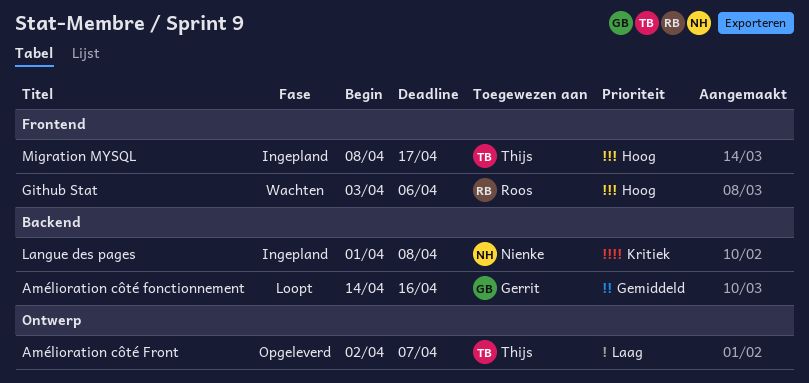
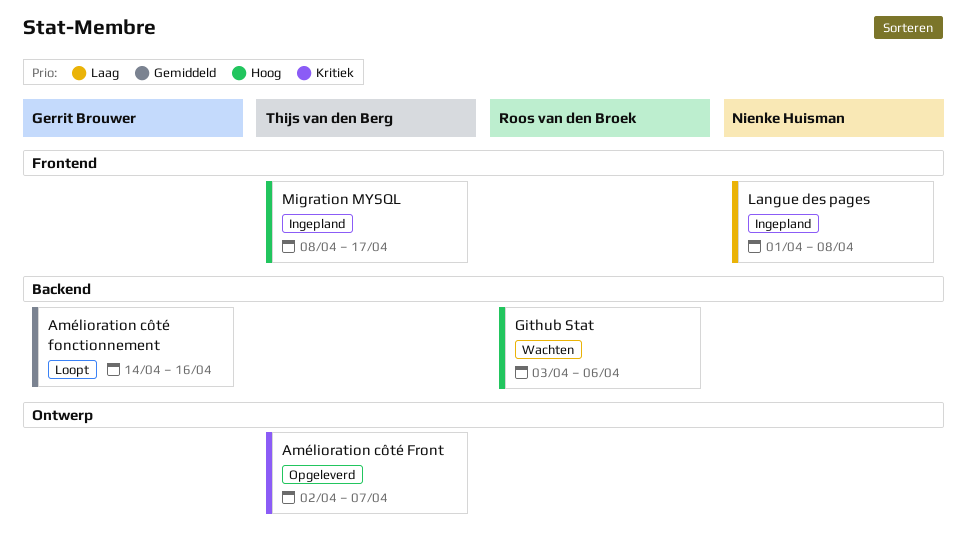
Amélioration côté Front, priority: Laag -> Kritiek
Github Stat, label: Frontend -> Backend
Langue des pages, priority: Kritiek -> Laag
Langue des pages, label: Backend -> Frontend

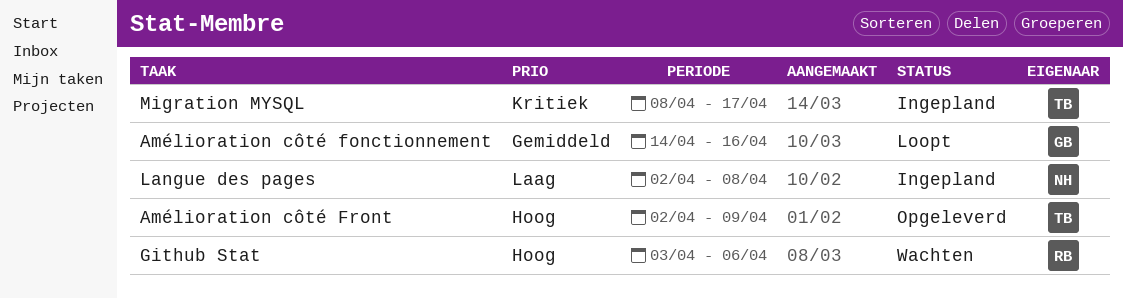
Amélioration côté Front, priority: Kritiek -> Hoog
Amélioration côté Front, due: Apr 7 -> Apr 9
Langue des pages, start: Apr 1 -> Apr 2
Migration MYSQL, priority: Hoog -> Kritiek

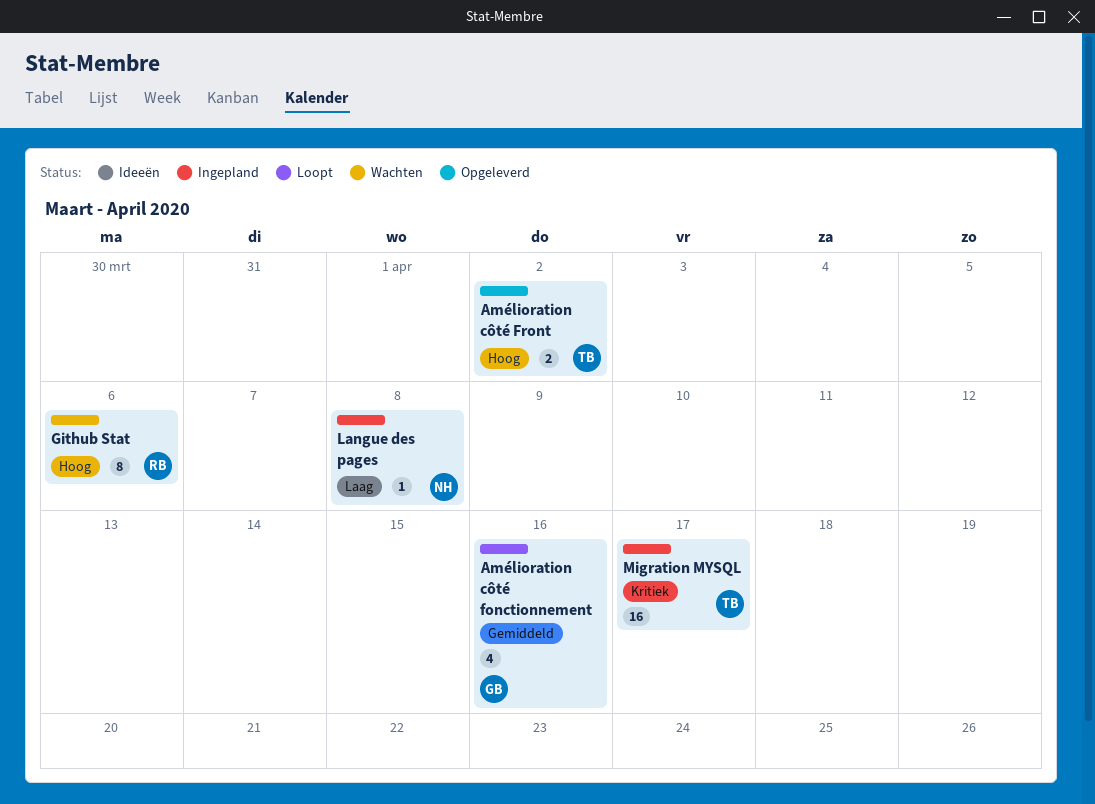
Amélioration côté Front, due: Apr 9 -> Apr 2

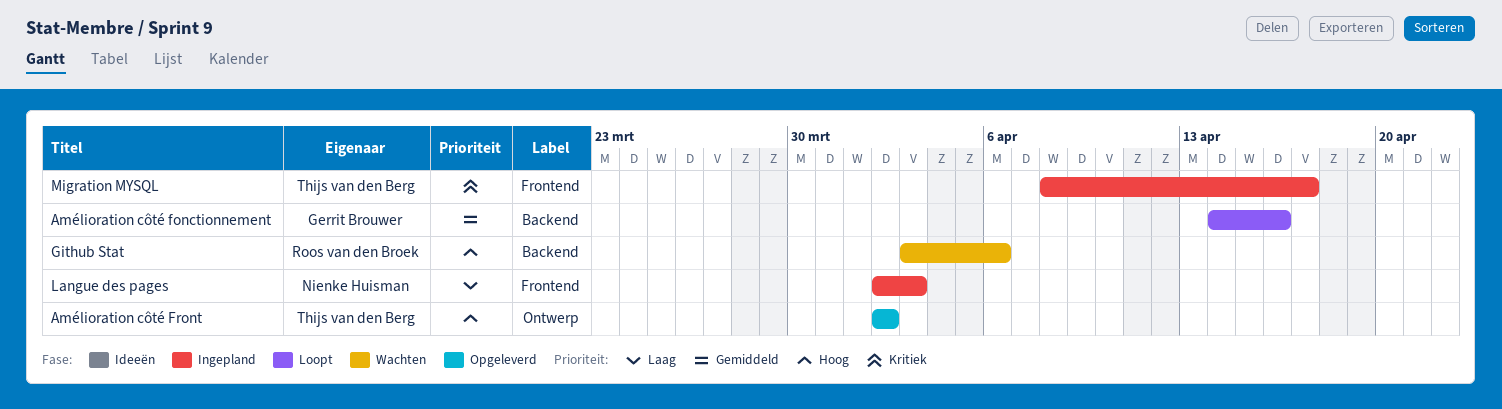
Langue des pages, due: Apr 8 -> Apr 3

